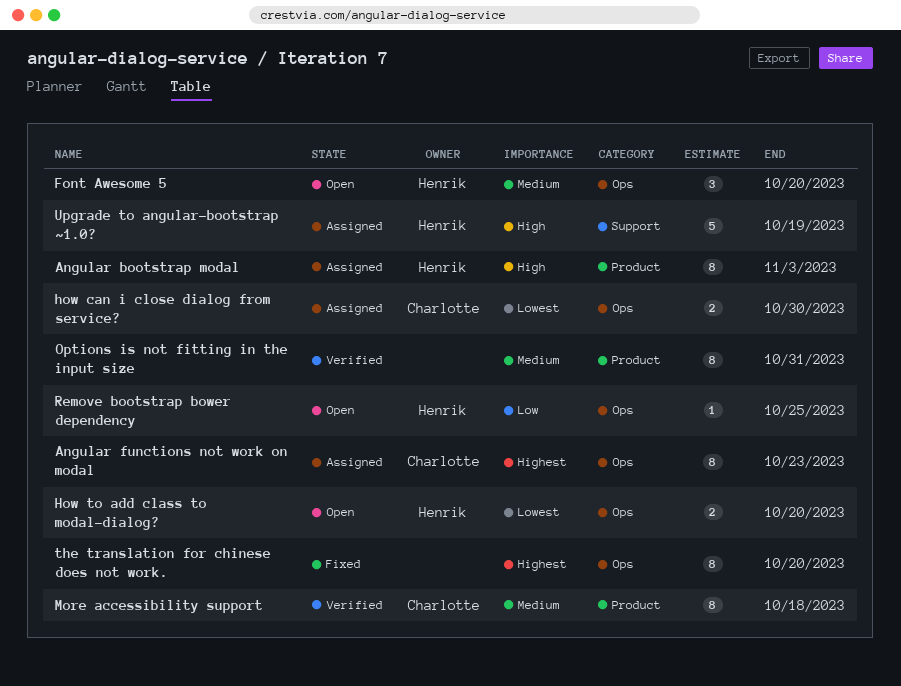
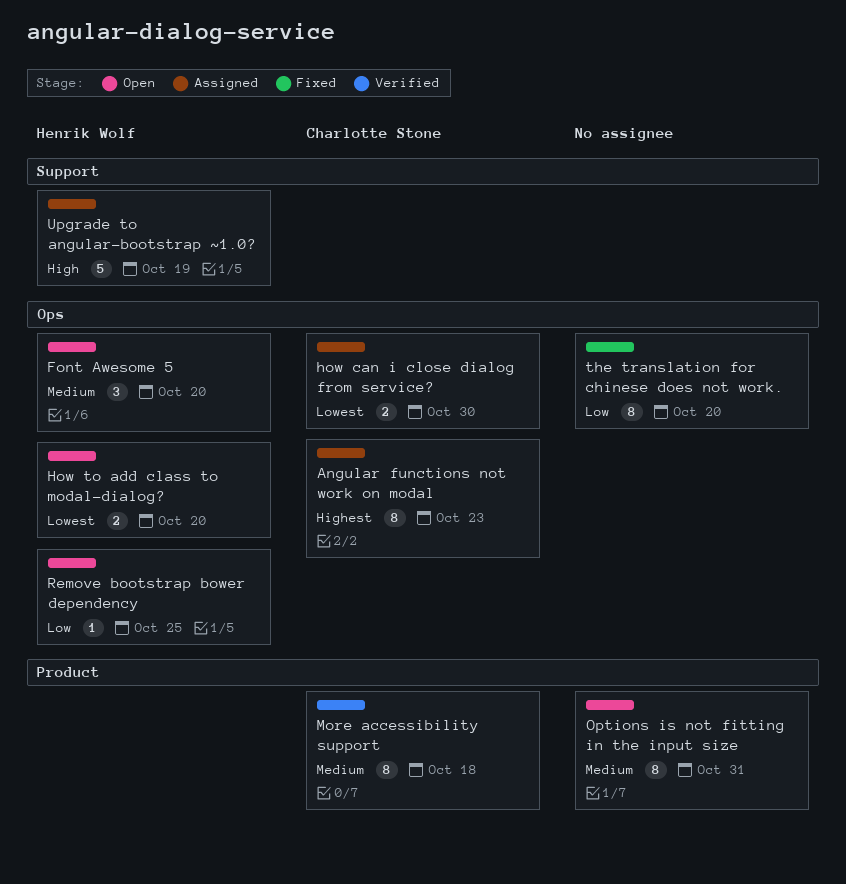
Angular bootstrap modal: present -> none
Options is not fitting in the input size, status: Verified -> Open
the translation for chinese does not work., priority: Highest -> Low

